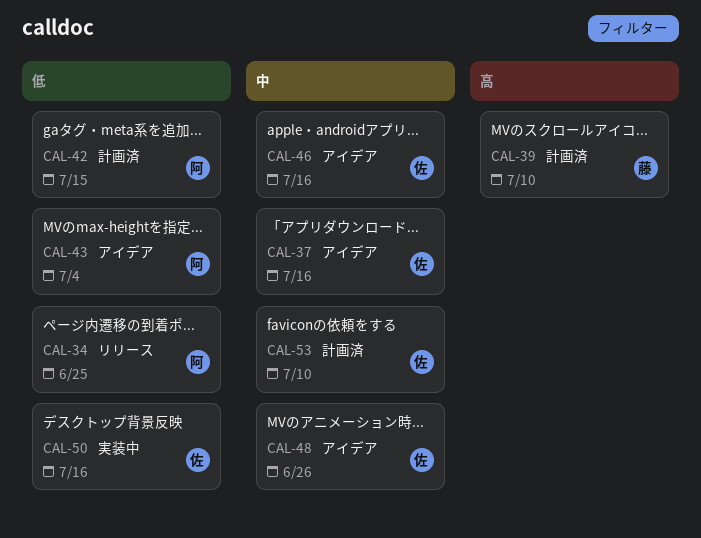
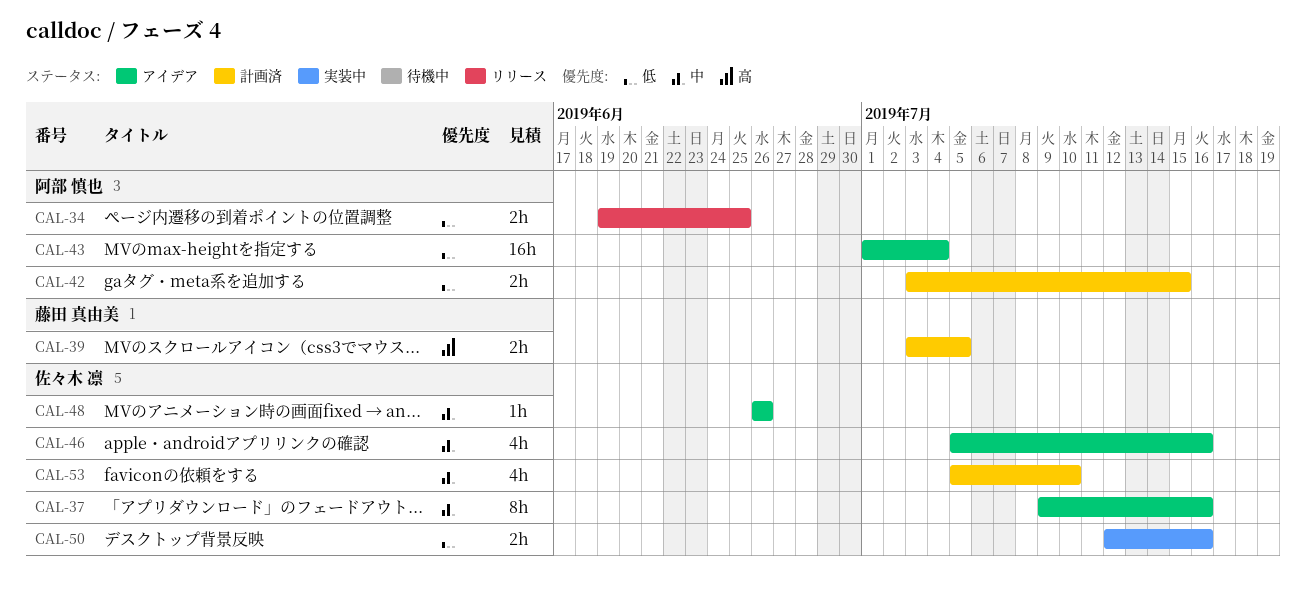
CAL-39, due: Jul 10 -> Jul 5

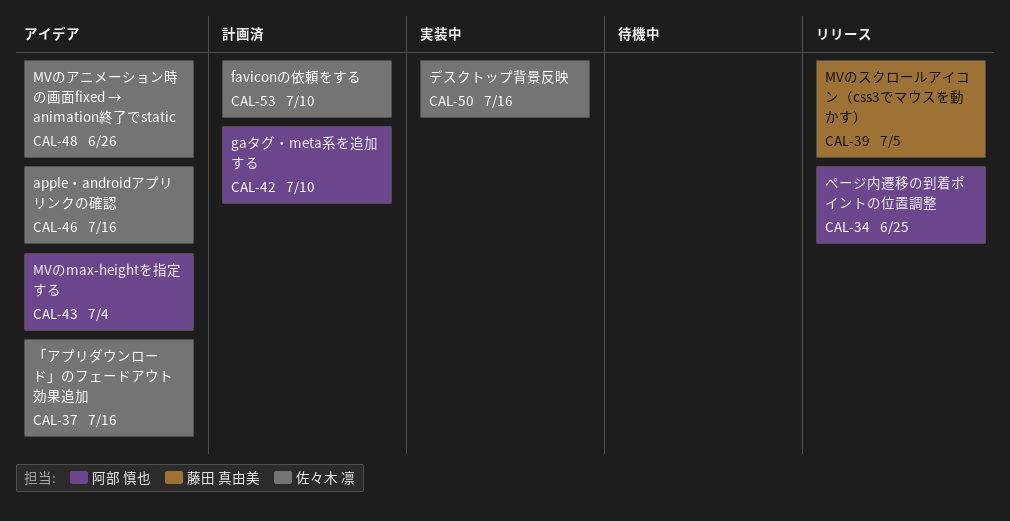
CAL-39, status: 計画済 -> リリース
CAL-42, due: Jul 15 -> Jul 10

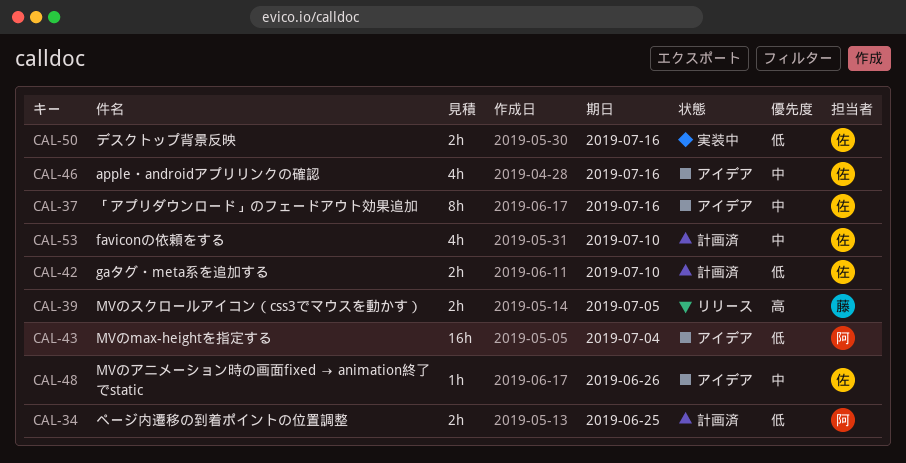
CAL-34, status: リリース -> 計画済
CAL-42, owner: 阿部 慎也 -> 佐々木 凛

